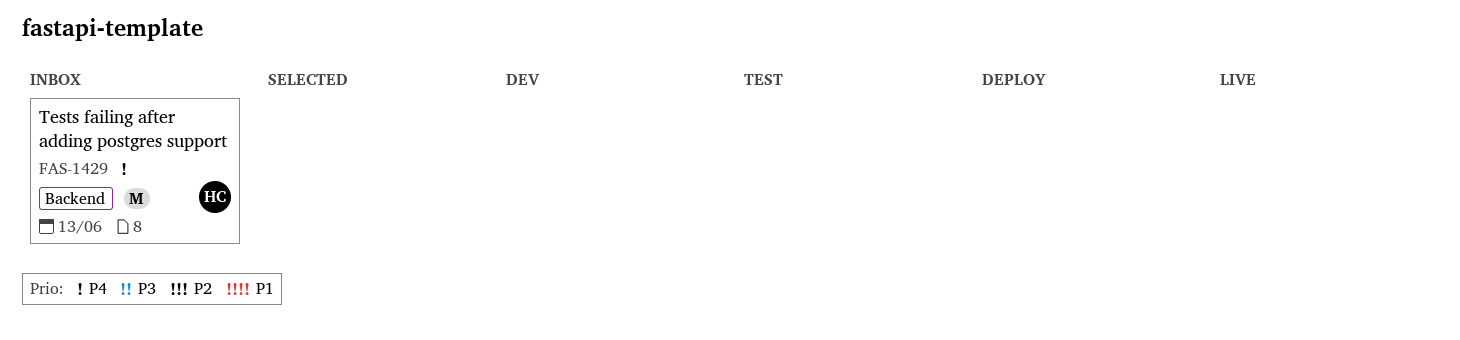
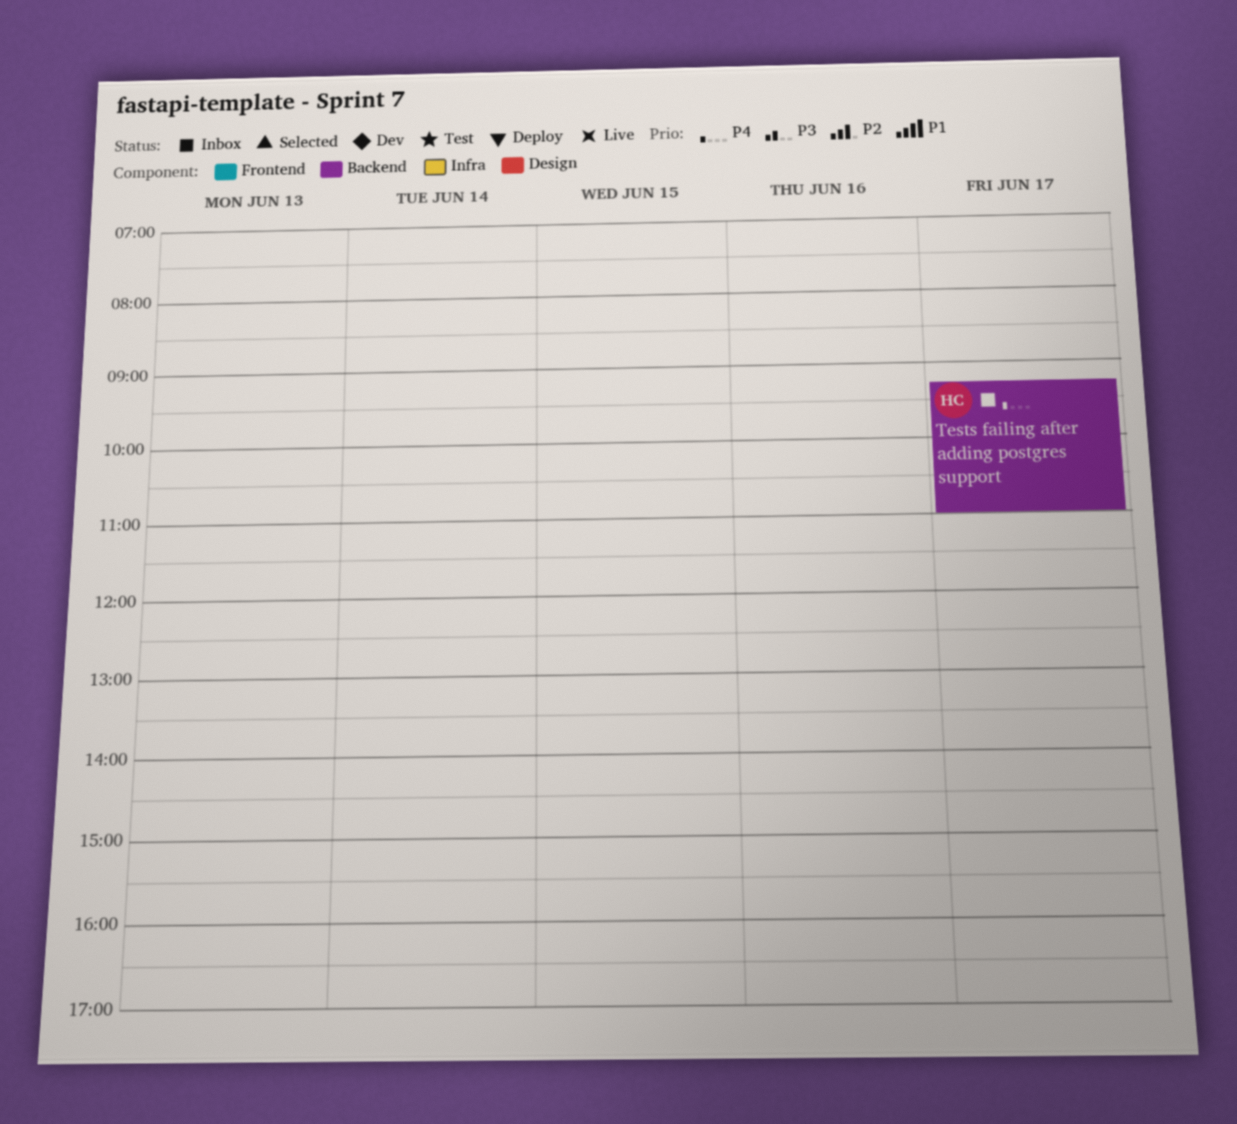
Tests failing after adding postgres support, day: Jun 13 -> Jun 17

